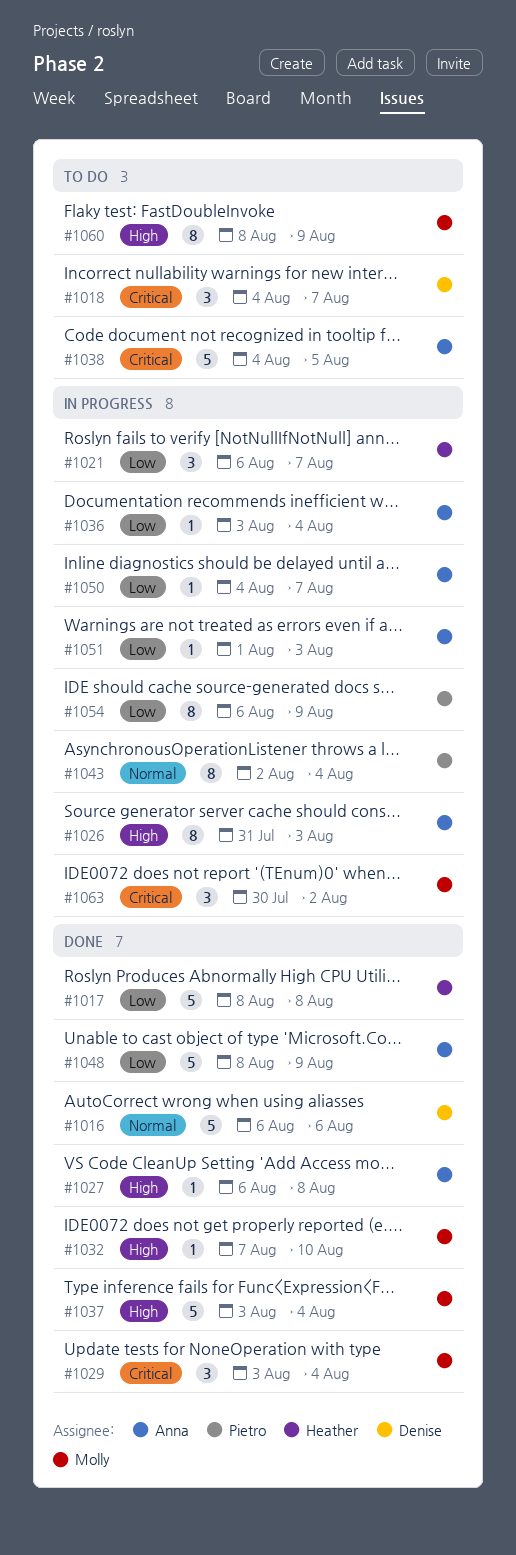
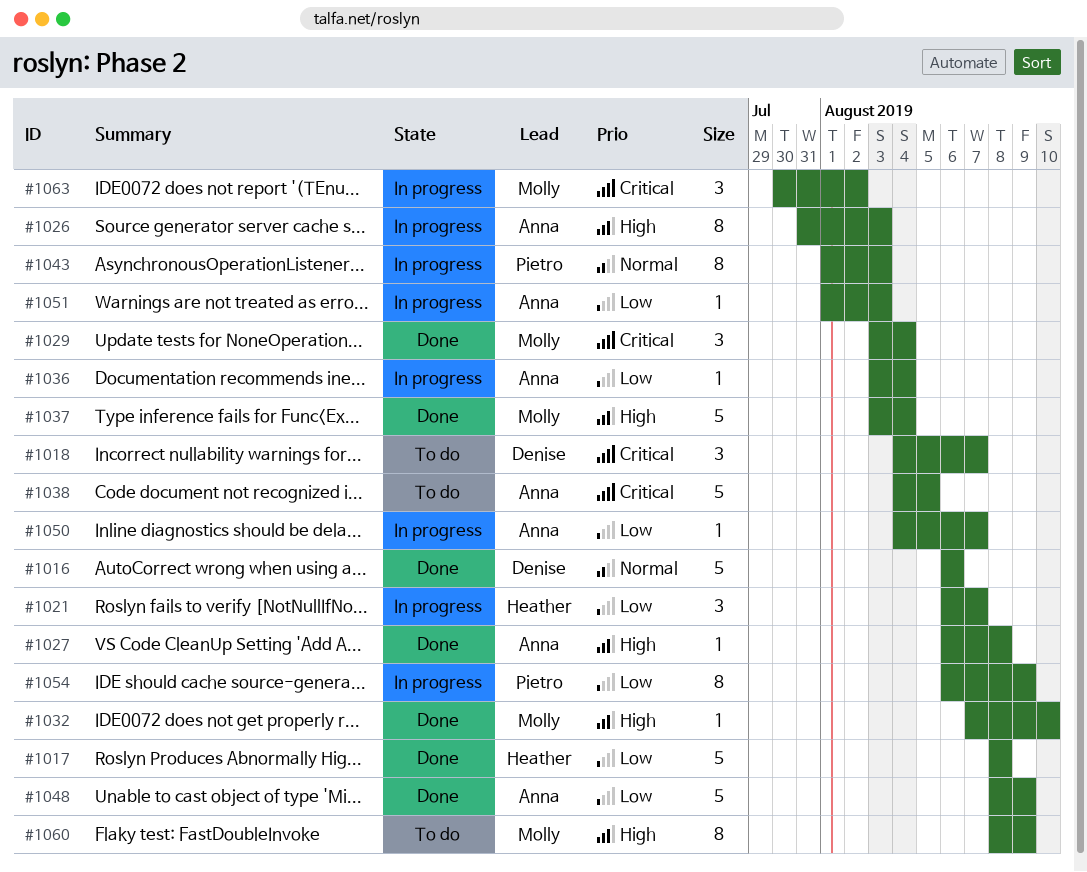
#1043, start: Aug 2 -> Aug 1
#1043, due: Aug 4 -> Aug 3

